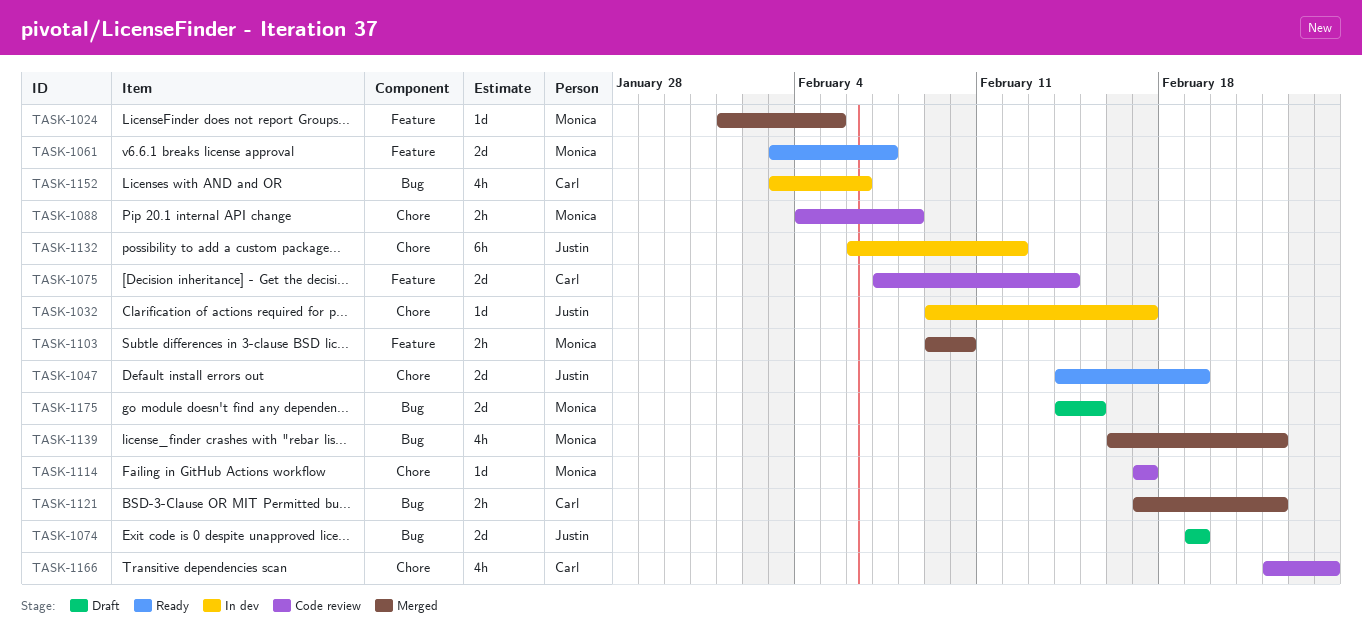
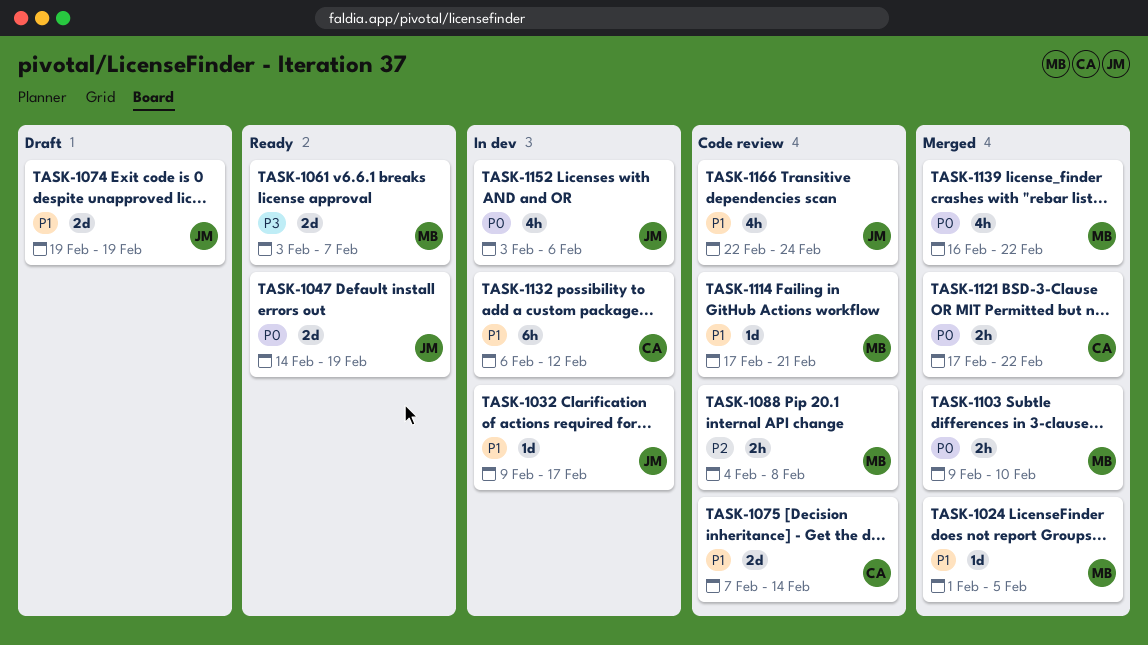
TASK-1114, due: Feb 17 -> Feb 21
TASK-1132, owner: Justin -> Carl
TASK-1152, owner: Carl -> Justin
TASK-1166, owner: Carl -> Justin
TASK-1175: present -> none

